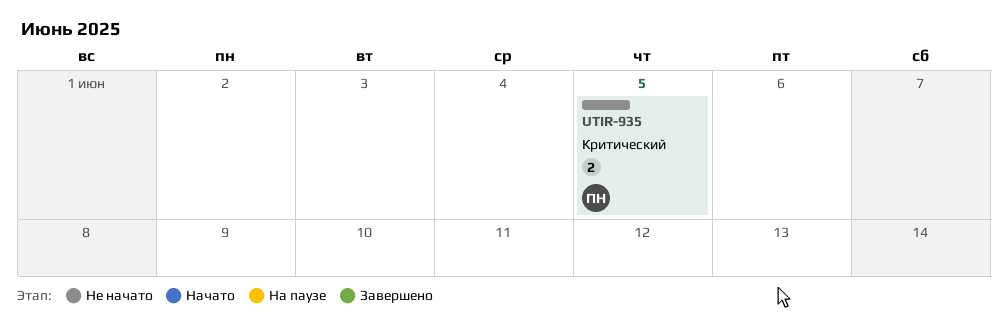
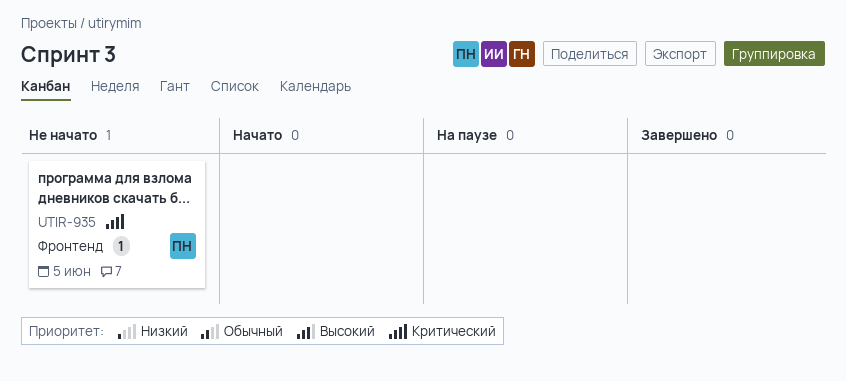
UTIR-935, estimate: 2 -> 1

